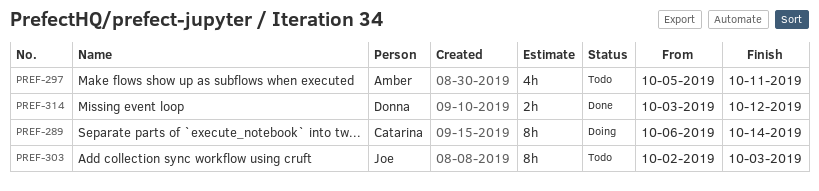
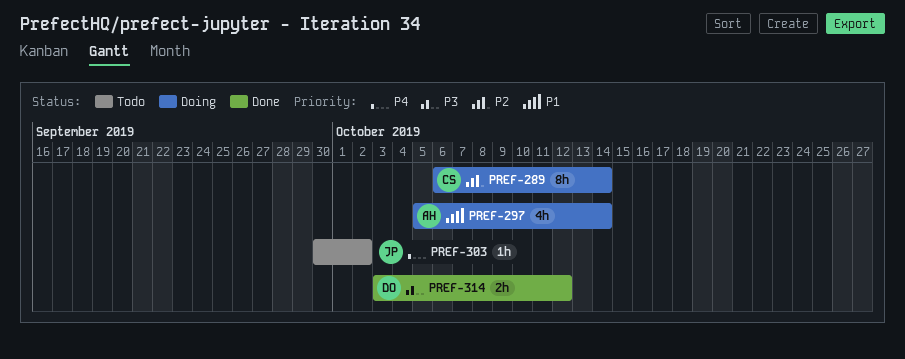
PREF-297, status: Todo -> Doing
PREF-297, due: Oct 11 -> Oct 14
PREF-303, estimate: 8h -> 1h
PREF-303, start: Oct 2 -> Sep 30
PREF-303, due: Oct 3 -> Oct 2

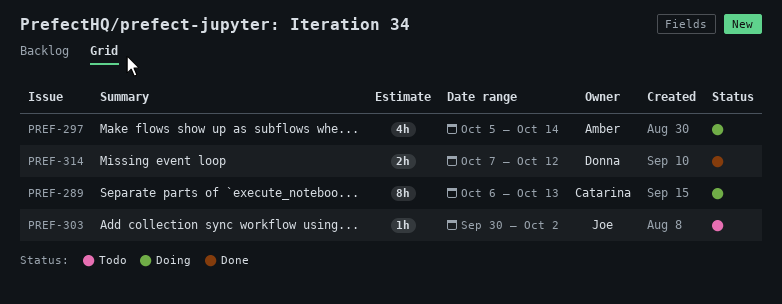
PREF-289, due: Oct 14 -> Oct 13
PREF-314, start: Oct 3 -> Oct 7

